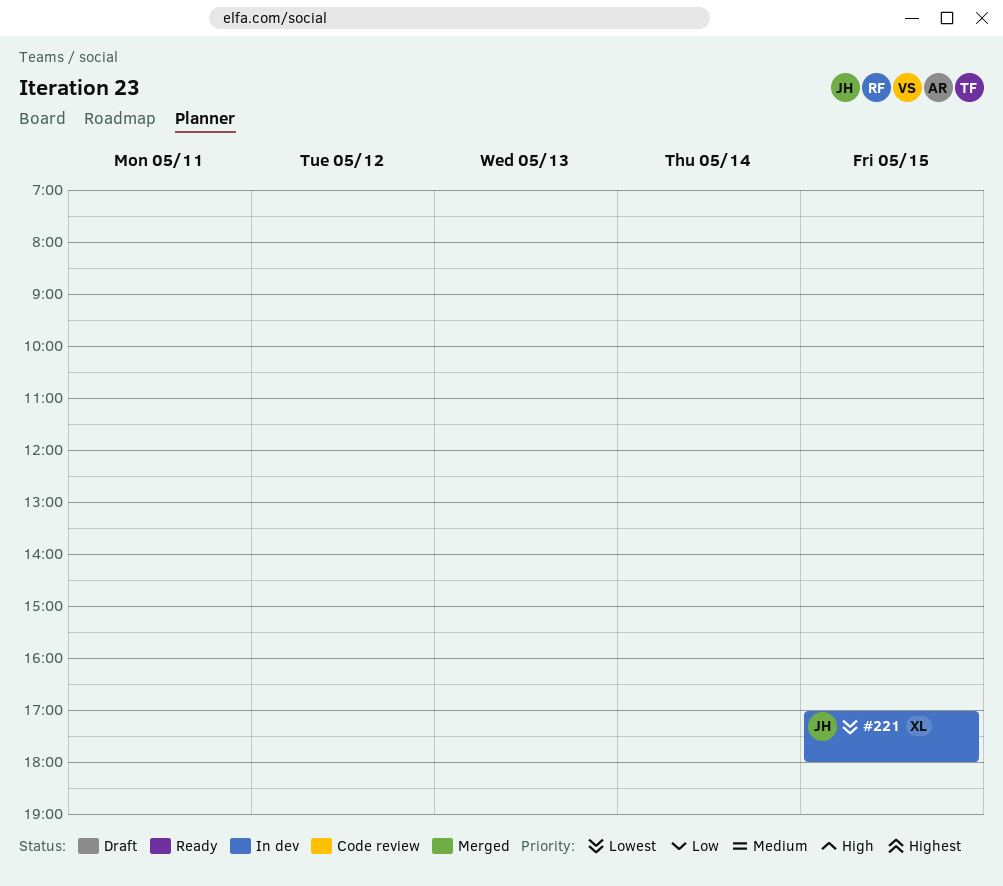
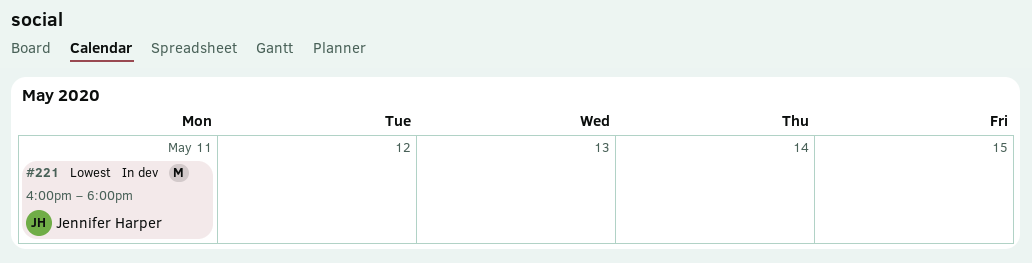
#221, estimate: XL -> M
#221, day: May 15 -> May 11
#221, begins: 17:00 -> 16:00

